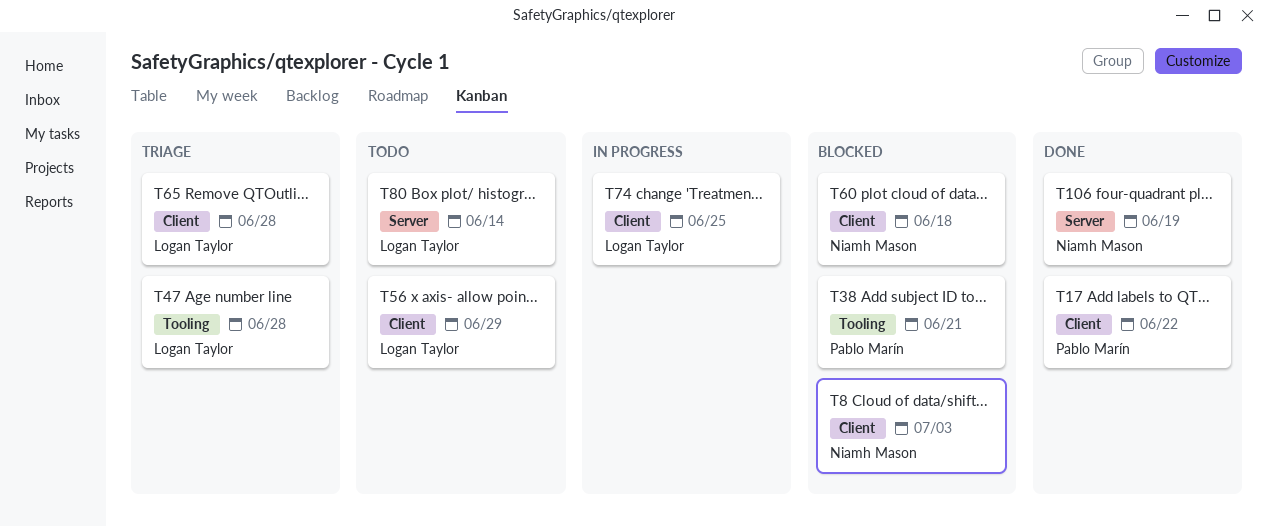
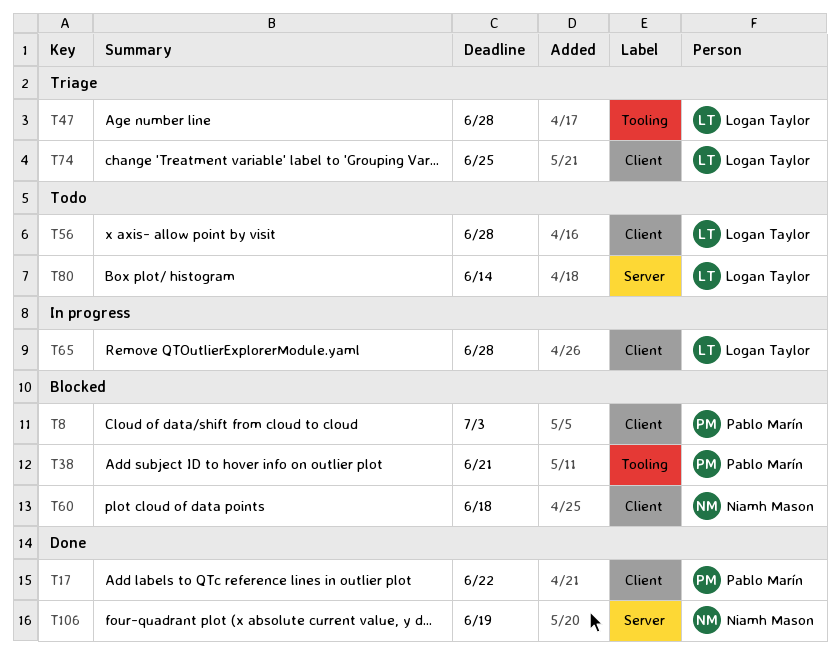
T8, owner: Niamh Mason -> Pablo Marín
T56, due: Jun 29 -> Jun 28
T65, status: Triage -> In progress
T74, status: In progress -> Triage

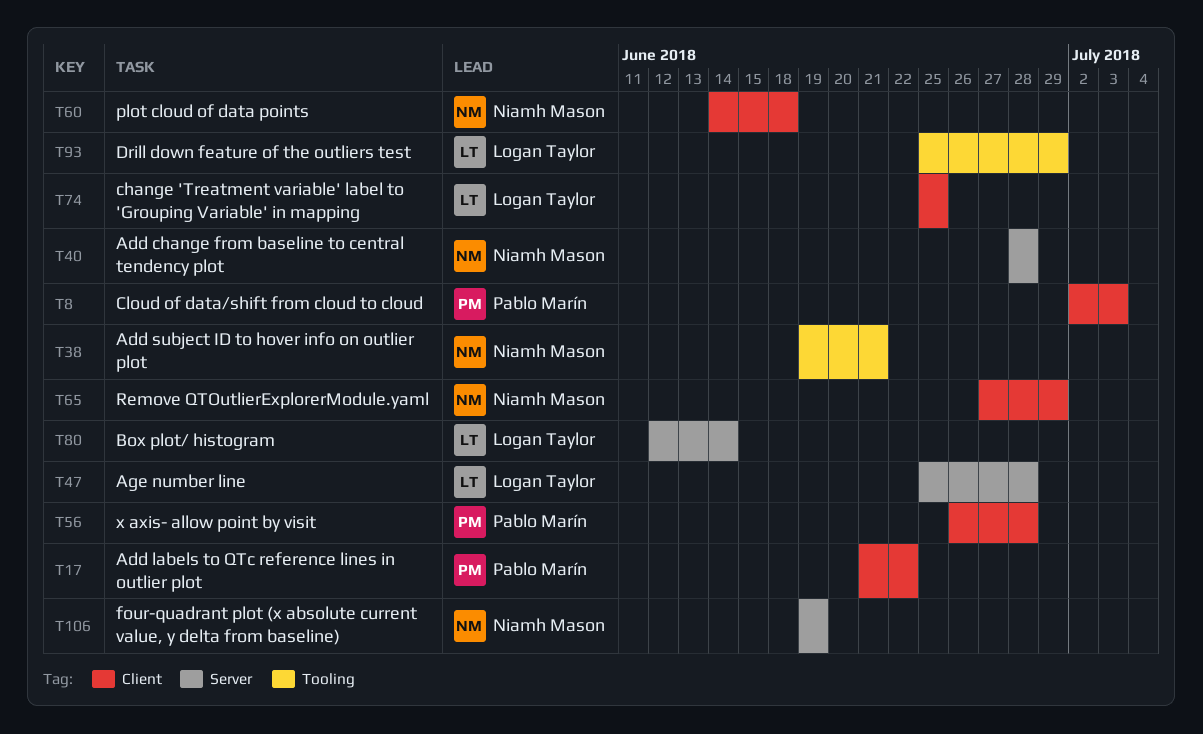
T38, owner: Pablo Marín -> Niamh Mason
T40: none -> present
T47, label: Tooling -> Server
T56, owner: Logan Taylor -> Pablo Marín
T65, owner: Logan Taylor -> Niamh Mason
T65, due: Jun 28 -> Jun 29
T93: none -> present

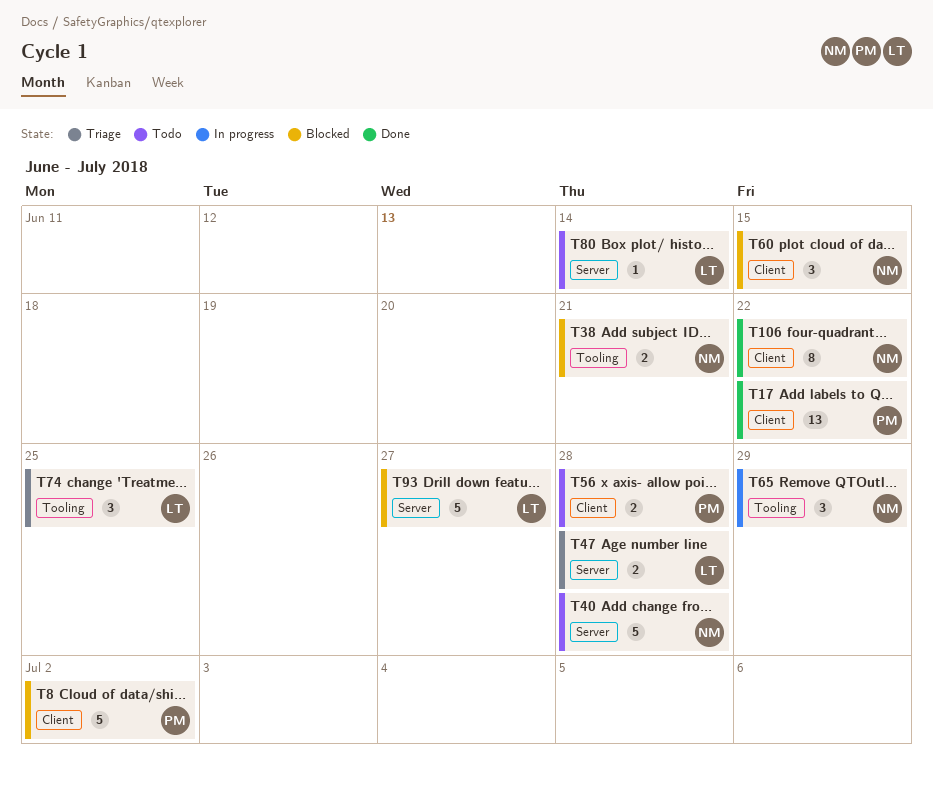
T8, due: Jul 3 -> Jul 2
T60, due: Jun 18 -> Jun 15
T65, label: Client -> Tooling
T74, label: Client -> Tooling
T93, label: Tooling -> Server
T93, due: Jun 29 -> Jun 27
T106, label: Server -> Client
T106, due: Jun 19 -> Jun 22

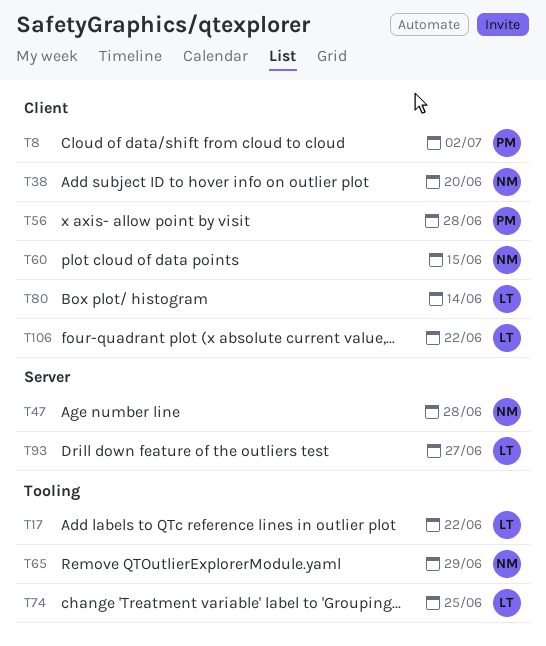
T17, owner: PM -> LT
T17, label: Client -> Tooling
T38, label: Tooling -> Client
T38, due: Jun 21 -> Jun 20
T40: present -> none
T47, owner: LT -> NM
T80, label: Server -> Client
T106, owner: NM -> LT

